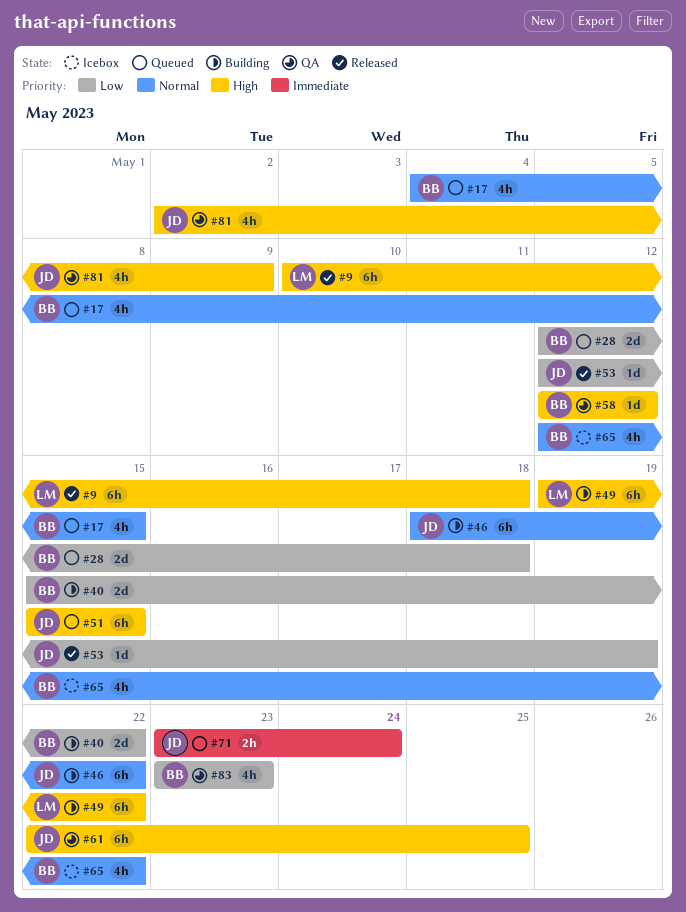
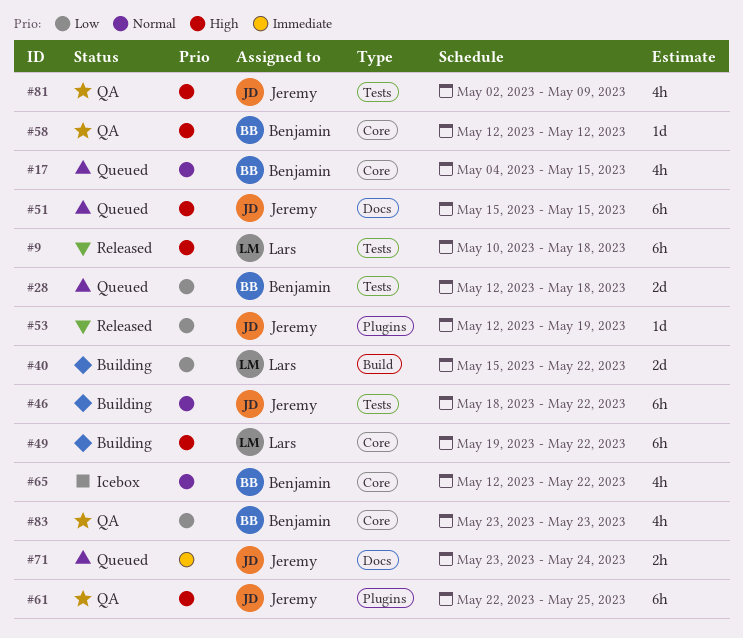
#40, owner: Benjamin -> Lars

